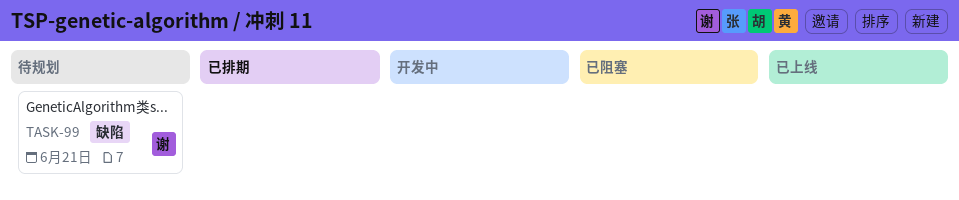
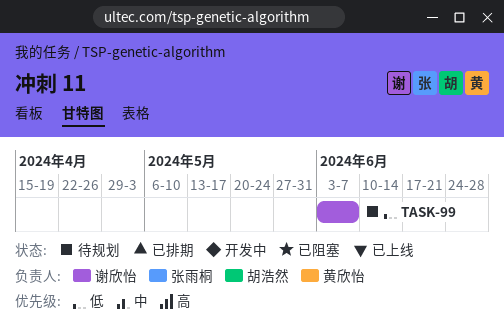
TASK-99, due: Jun 21 -> Jun 7

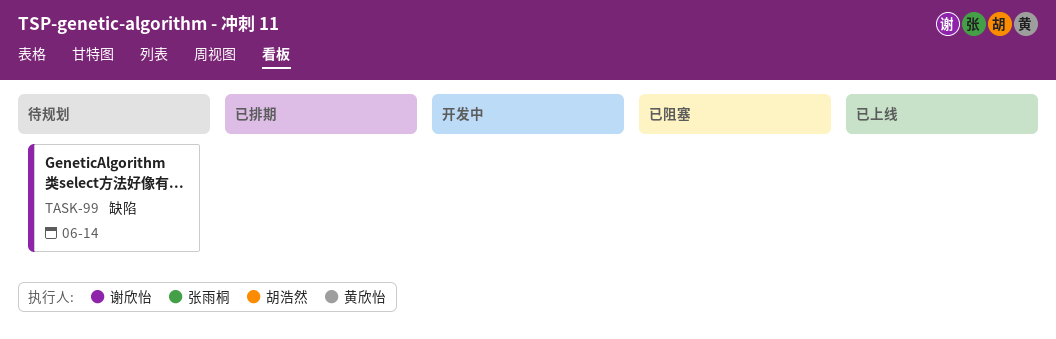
TASK-99, due: Jun 7 -> Jun 14

